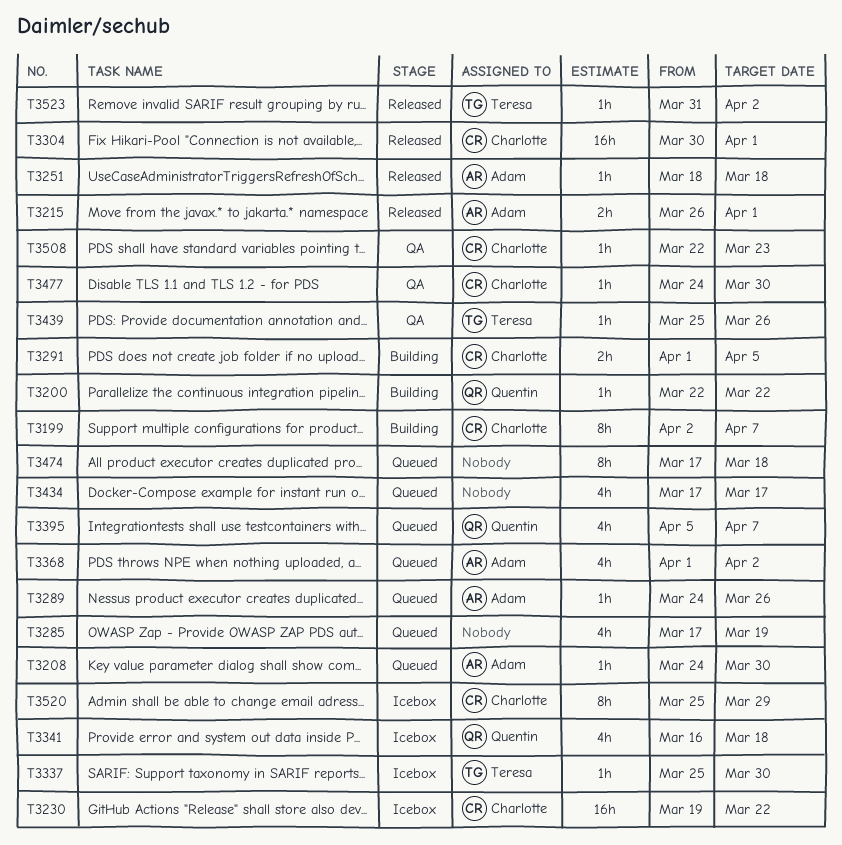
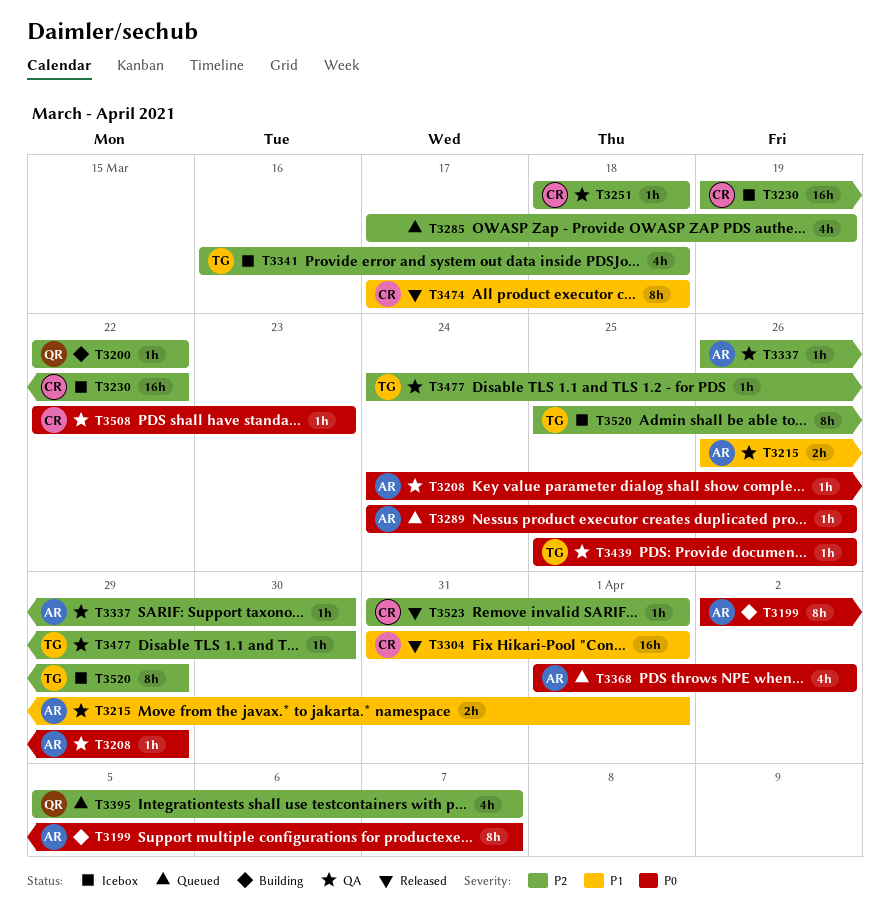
T3199, owner: Charlotte -> Adam
T3208, status: Queued -> QA
T3208, due: Mar 30 -> Mar 29
T3215, status: Released -> QA
T3251, status: Released -> QA
T3251, owner: Adam -> Charlotte
T3291: present -> none
T3304, start: Mar 30 -> Mar 31
T3337, status: Icebox -> QA
T3337, owner: Teresa -> Adam
T3337, start: Mar 25 -> Mar 26
T3341, owner: Quentin -> Teresa
T3434: present -> none
T3474, status: Queued -> Released
T3474, owner: none -> Charlotte
T3477, owner: Charlotte -> Teresa
T3520, owner: Charlotte -> Teresa
T3523, owner: Teresa -> Charlotte
T3523, due: Apr 2 -> Apr 1

